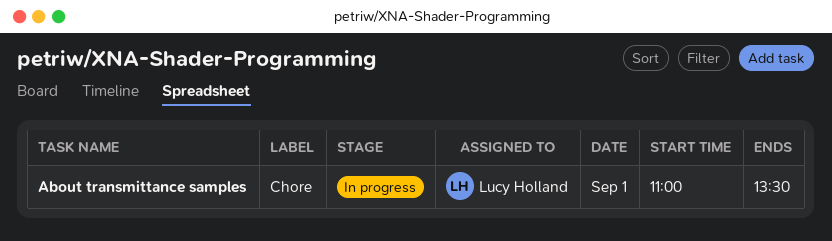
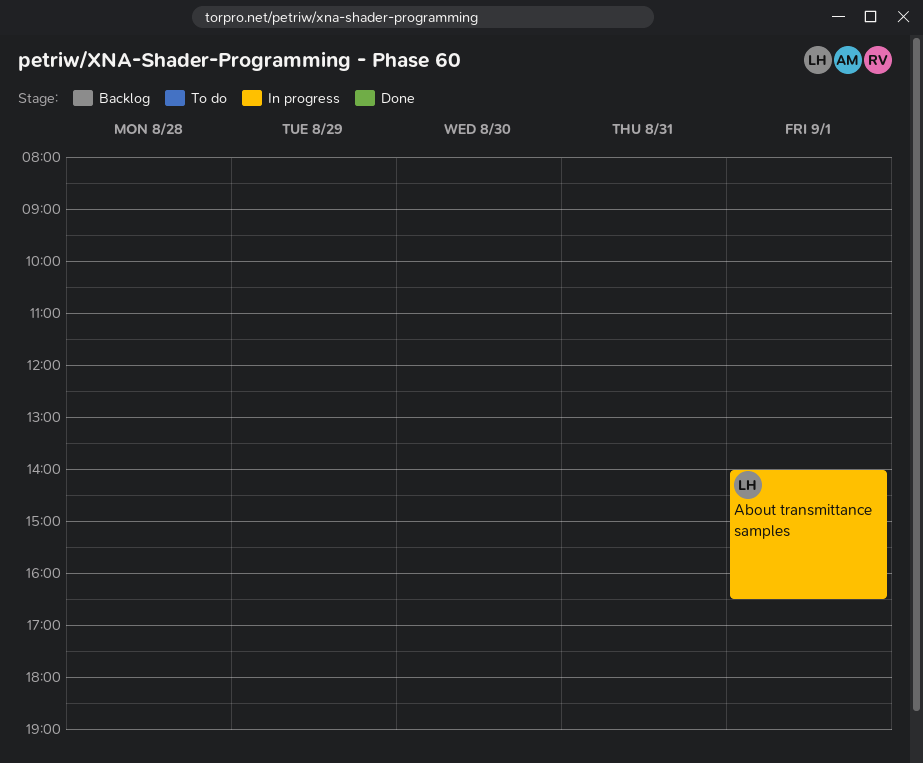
About transmittance samples, begins: 11:00 -> 14:00
About transmittance samples, ends: 13:30 -> 16:30

